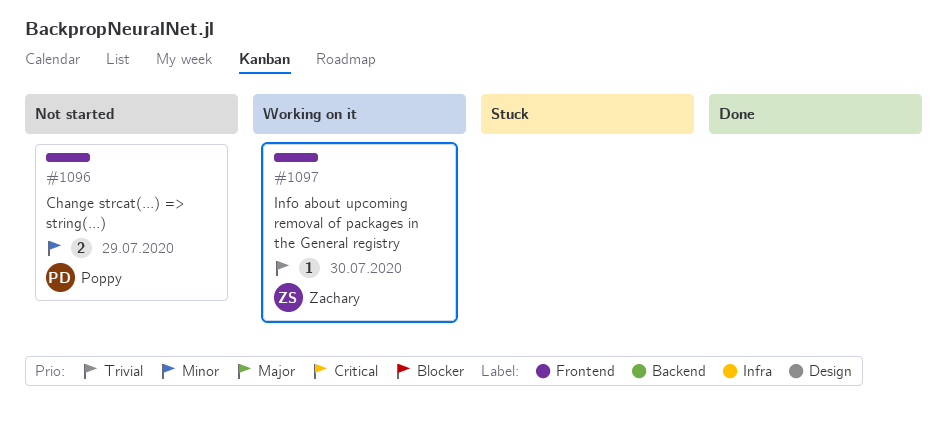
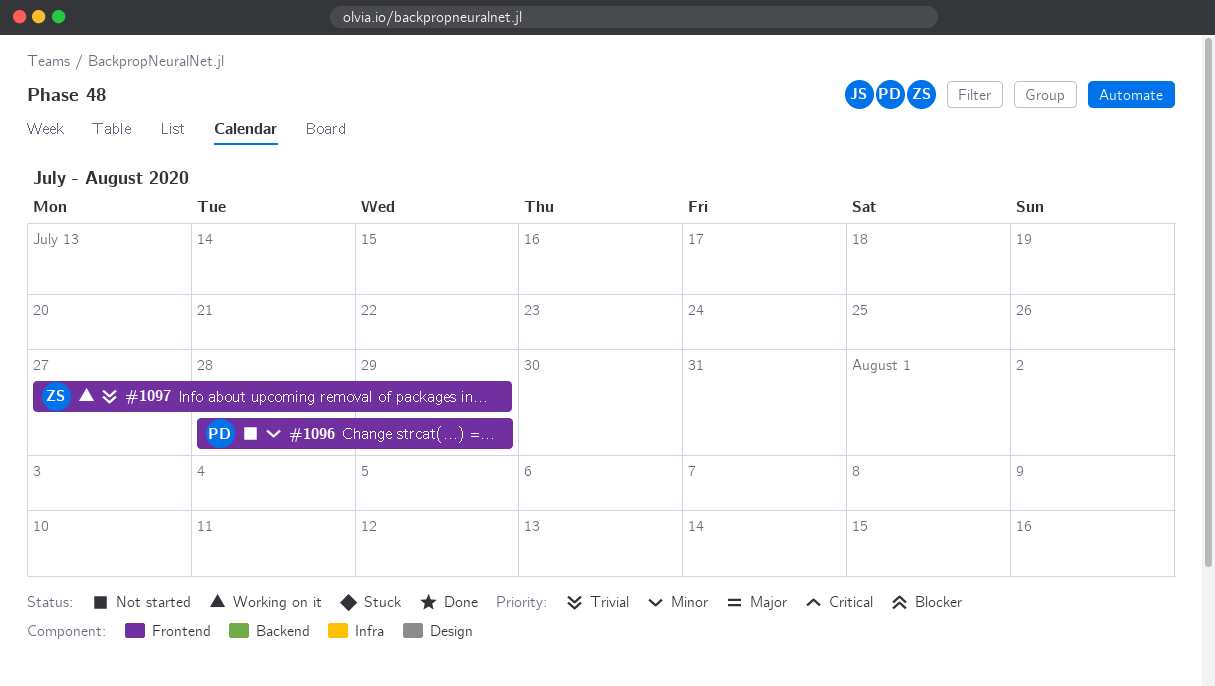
#1097, due: Jul 30 -> Jul 29

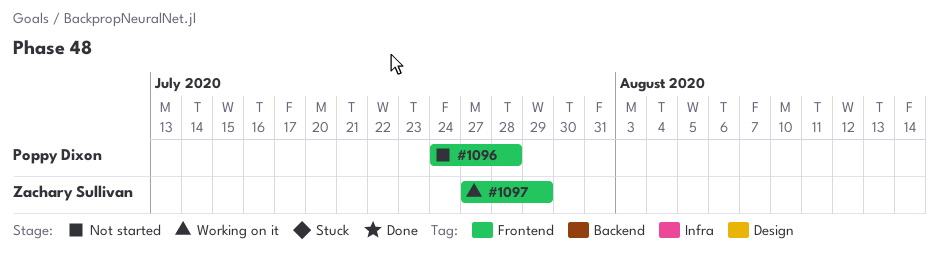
#1096, start: Jul 28 -> Jul 24
#1096, due: Jul 29 -> Jul 28

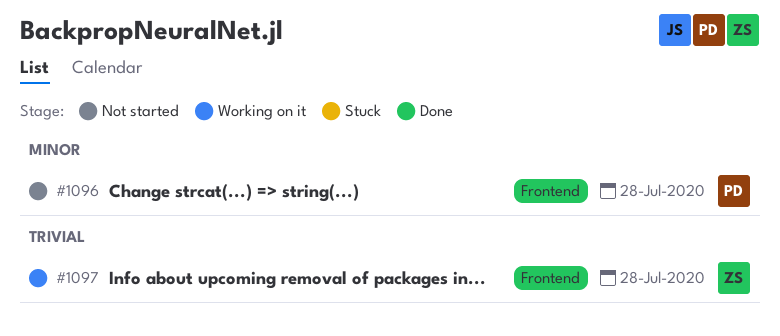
#1097, due: Jul 29 -> Jul 28

